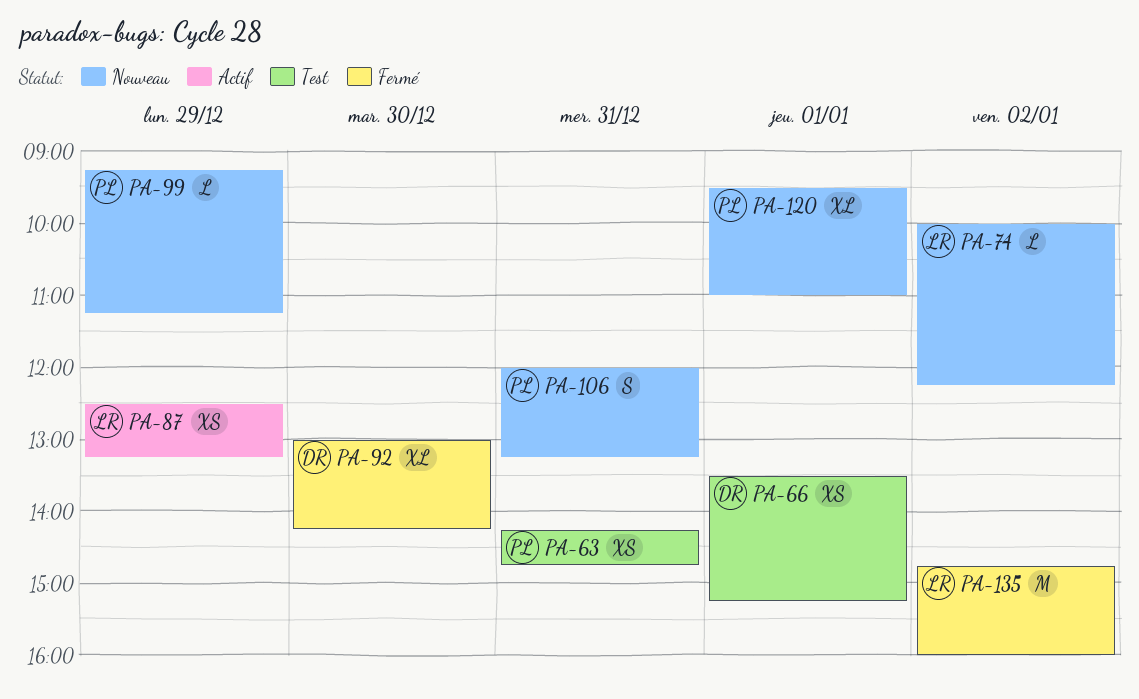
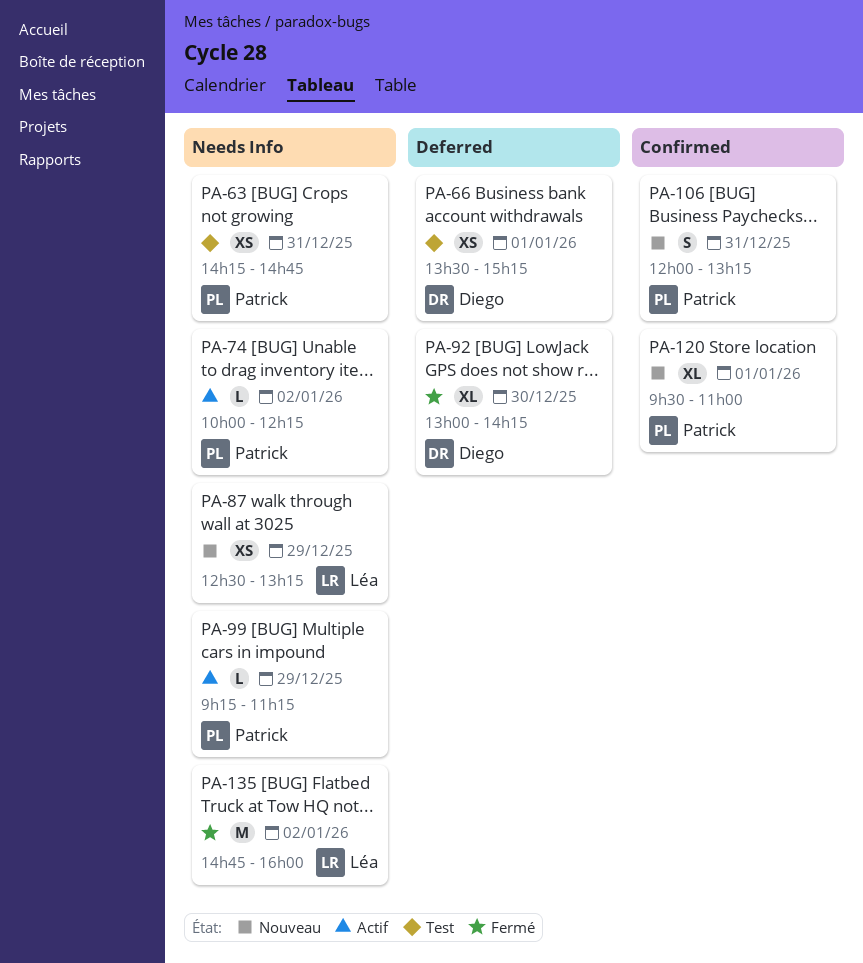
PA-74, status: Nouveau -> Actif
PA-74, owner: Léa -> Patrick
PA-87, status: Actif -> Nouveau
PA-99, status: Nouveau -> Actif

